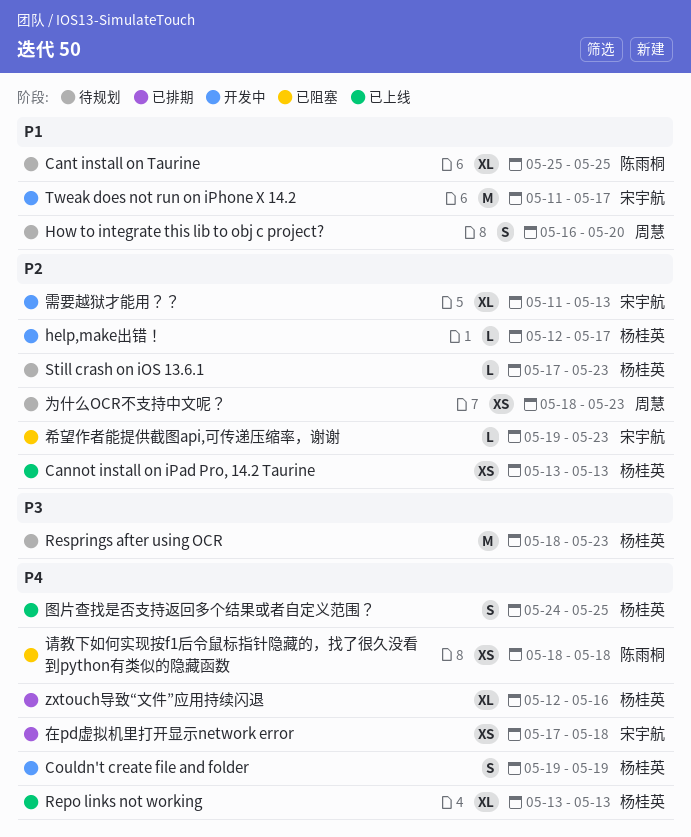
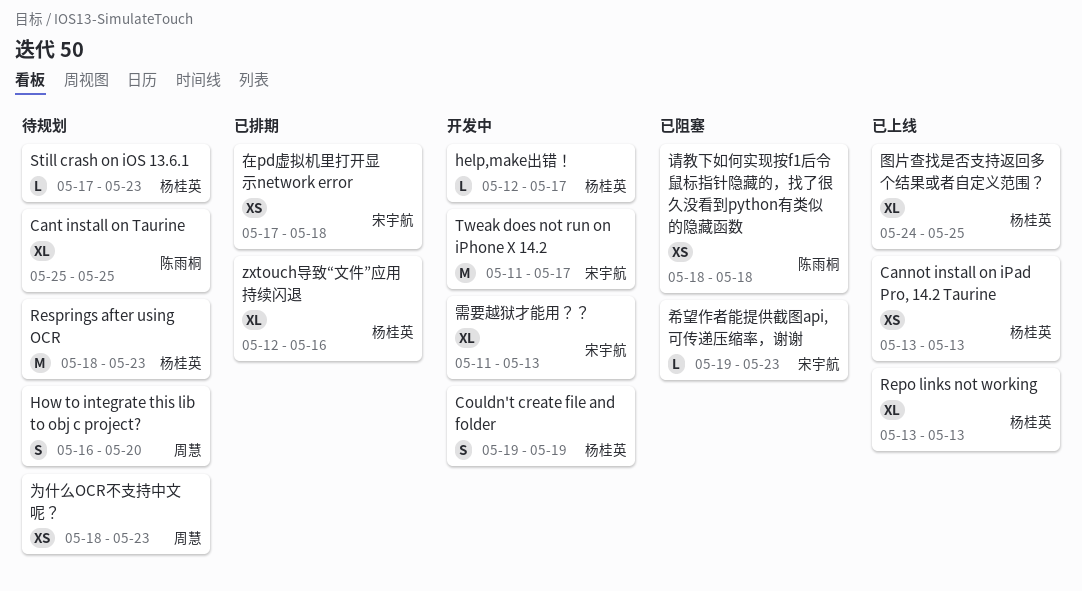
图片查找是否支持返回多个结果或者自定义范围？, estimate: S -> XL

